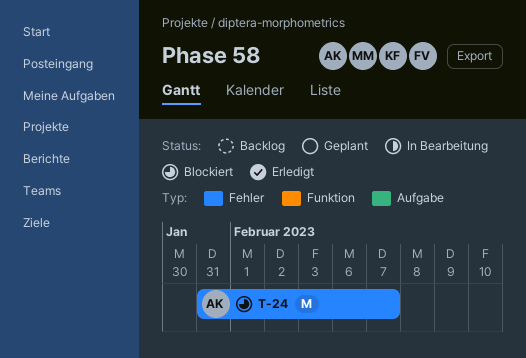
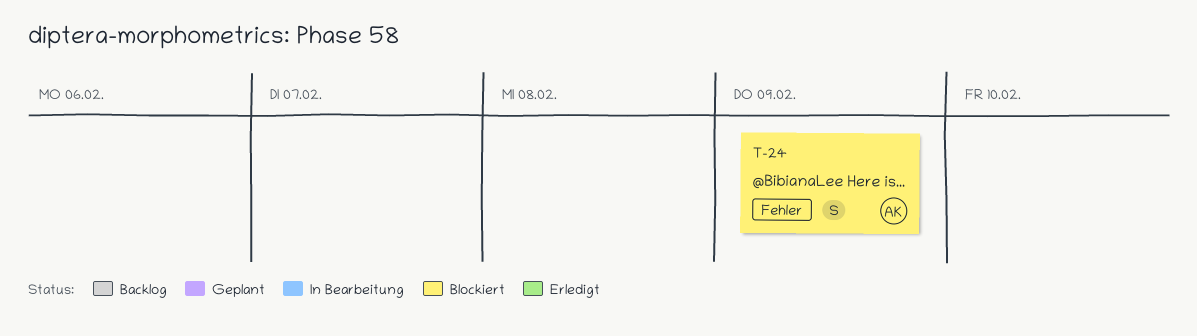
T-24, estimate: M -> S
T-24, due: Feb 7 -> Feb 9

